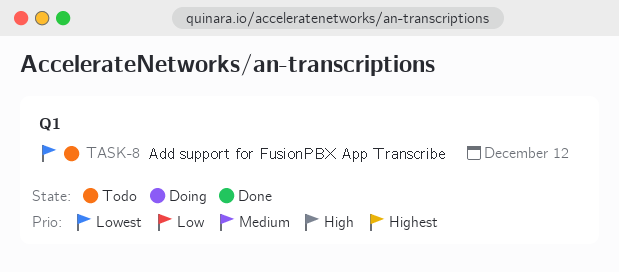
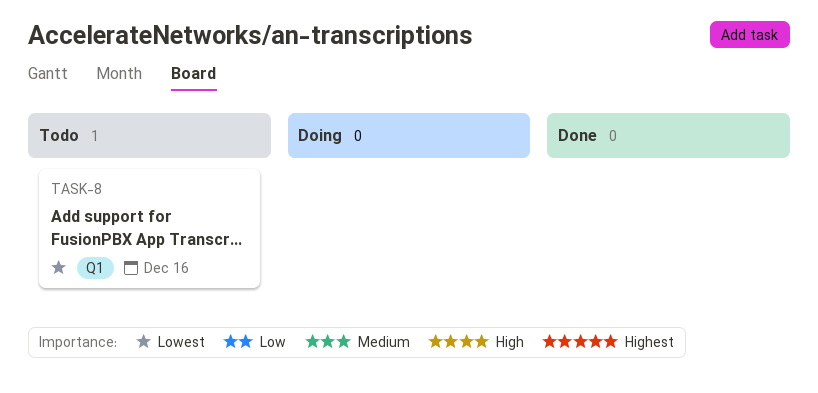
TASK-8, due: Dec 12 -> Dec 16

